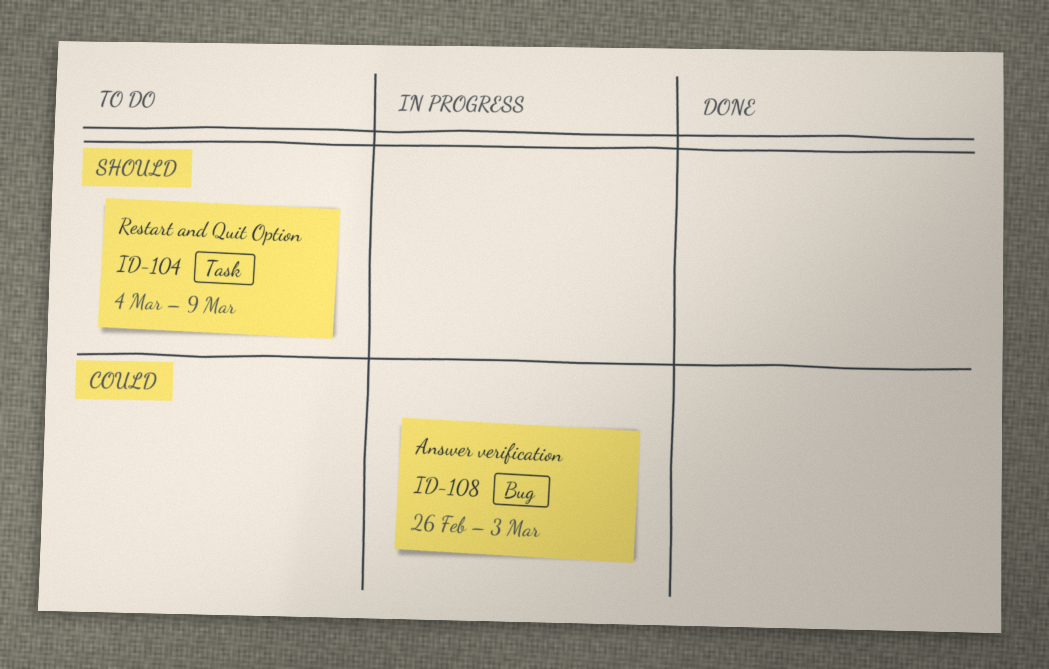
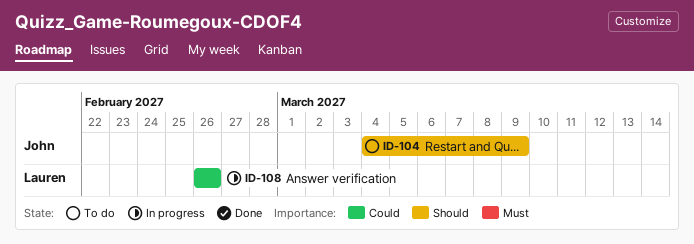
ID-108, due: Mar 3 -> Feb 26

